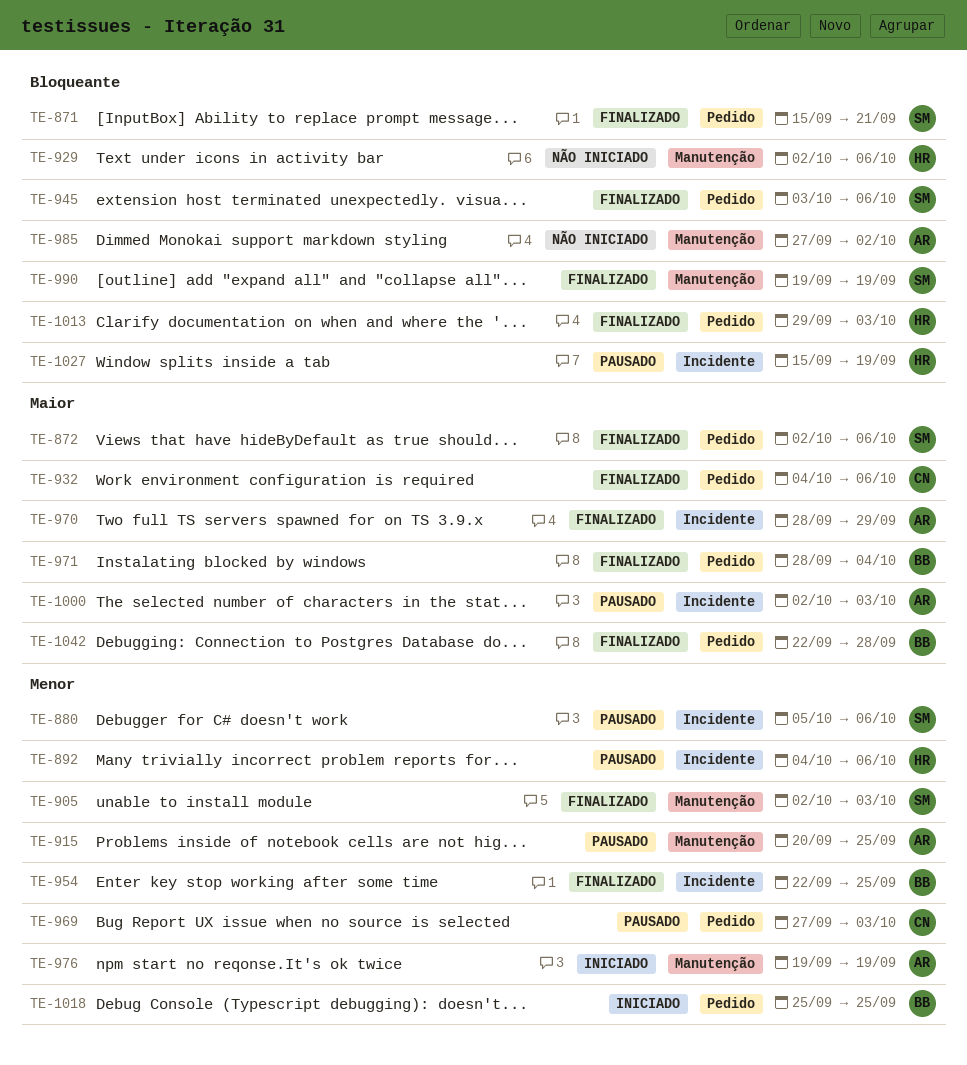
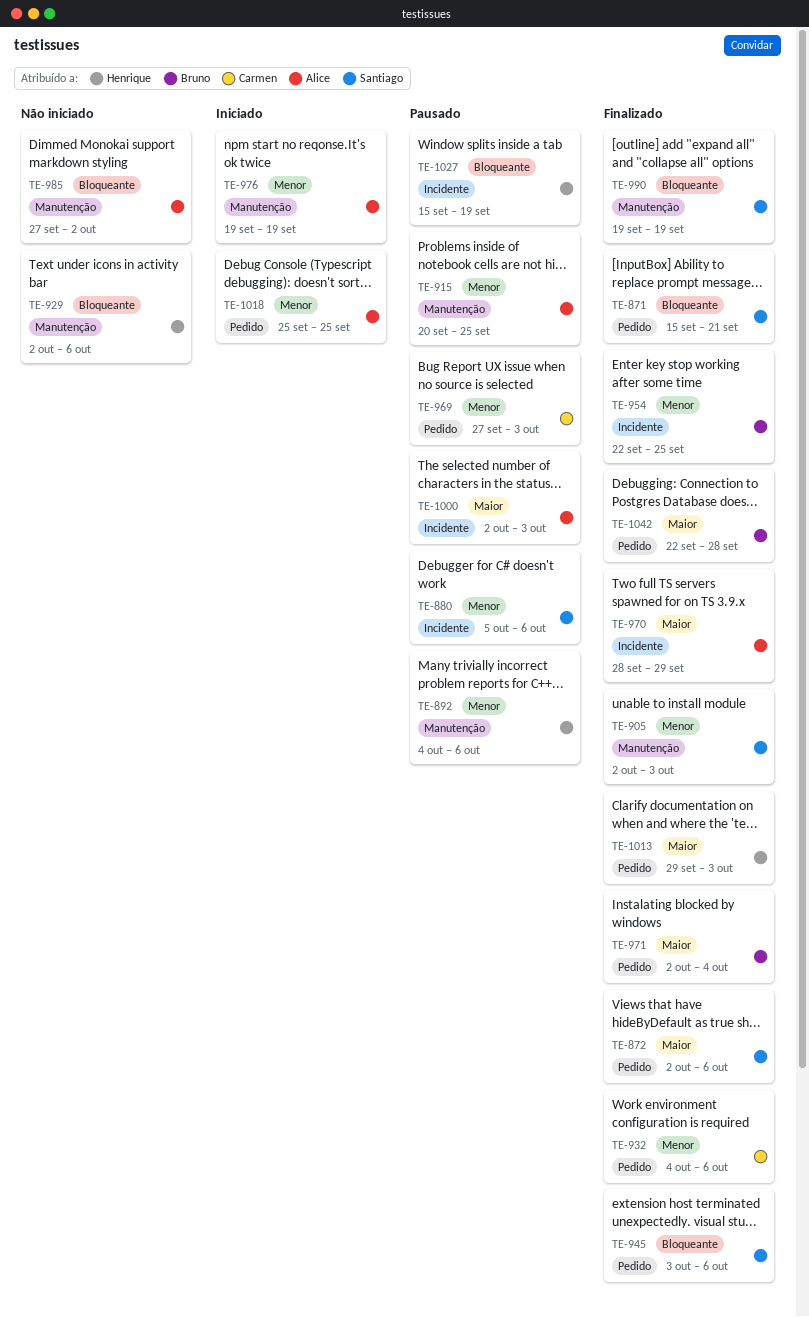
TE-892, label: Incidente -> Manutenção
TE-932, priority: Maior -> Menor
TE-971, start: Sep 28 -> Oct 2
TE-1013, priority: Bloqueante -> Maior
TE-1018, owner: Bruno -> Alice

